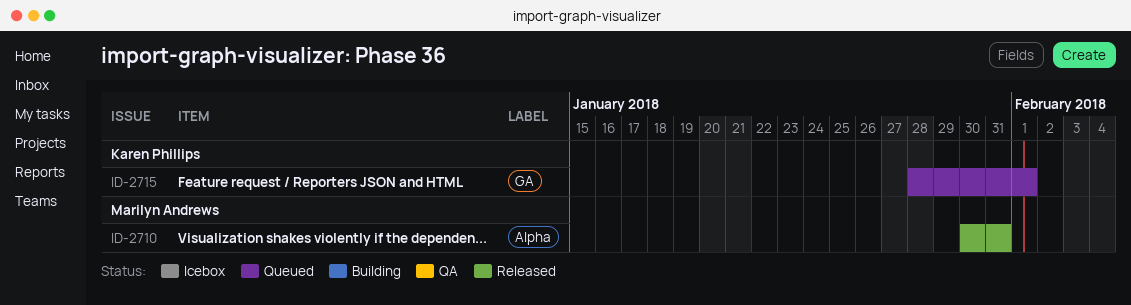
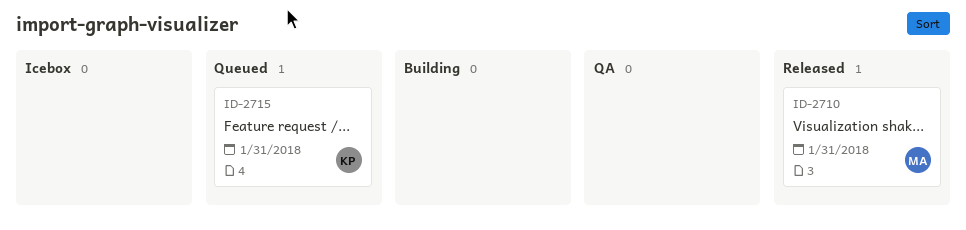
ID-2715, due: Feb 1 -> Jan 31

